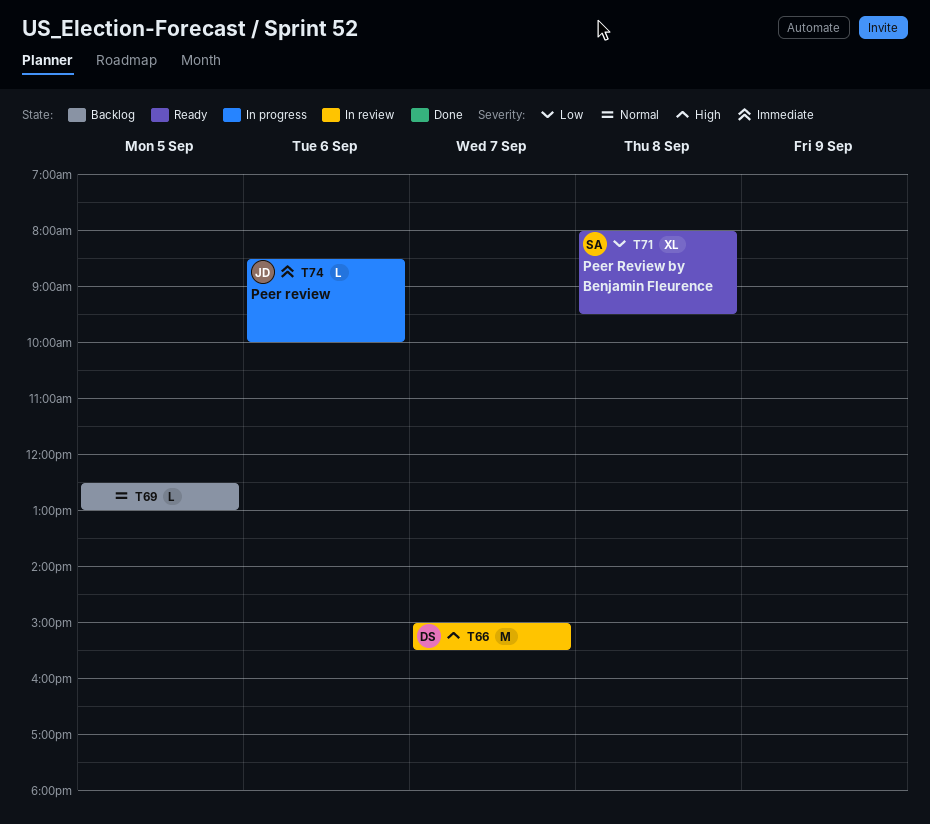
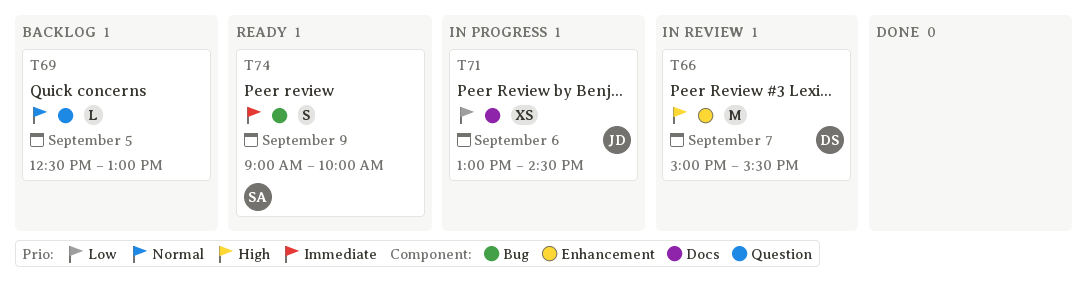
T71, status: Ready -> In progress
T71, owner: SA -> JD
T71, estimate: XL -> XS
T71, day: Sep 8 -> Sep 6
T71, begins: 08:00 -> 13:00
T71, ends: 09:30 -> 14:30
T74, status: In progress -> Ready
T74, owner: JD -> SA
T74, estimate: L -> S
T74, day: Sep 6 -> Sep 9
T74, begins: 08:30 -> 09:00

